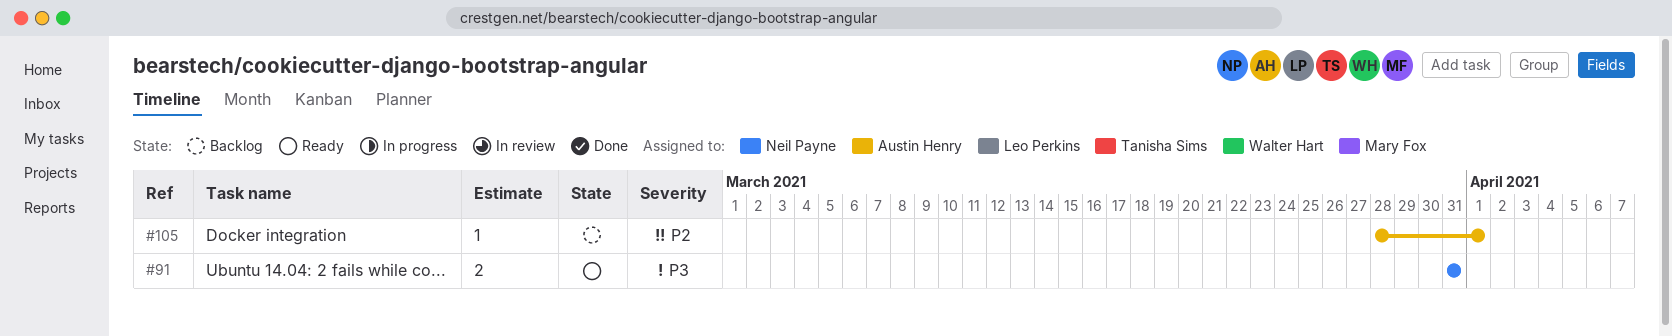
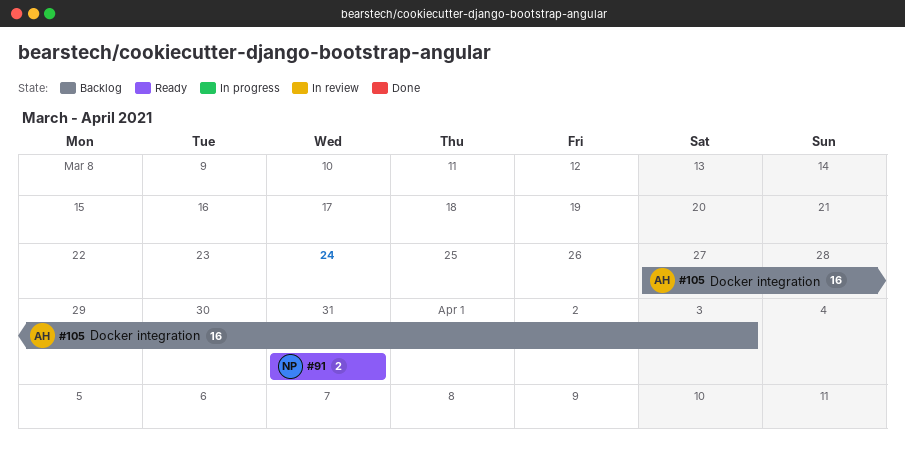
#105, estimate: 1 -> 16
#105, start: Mar 28 -> Mar 27
#105, due: Apr 1 -> Apr 3

